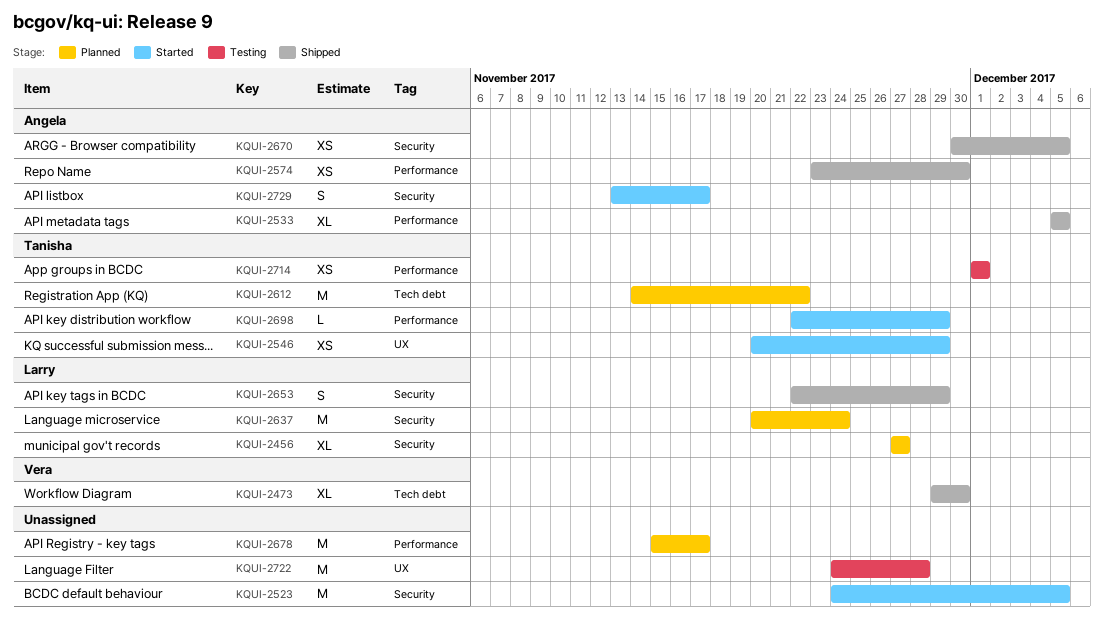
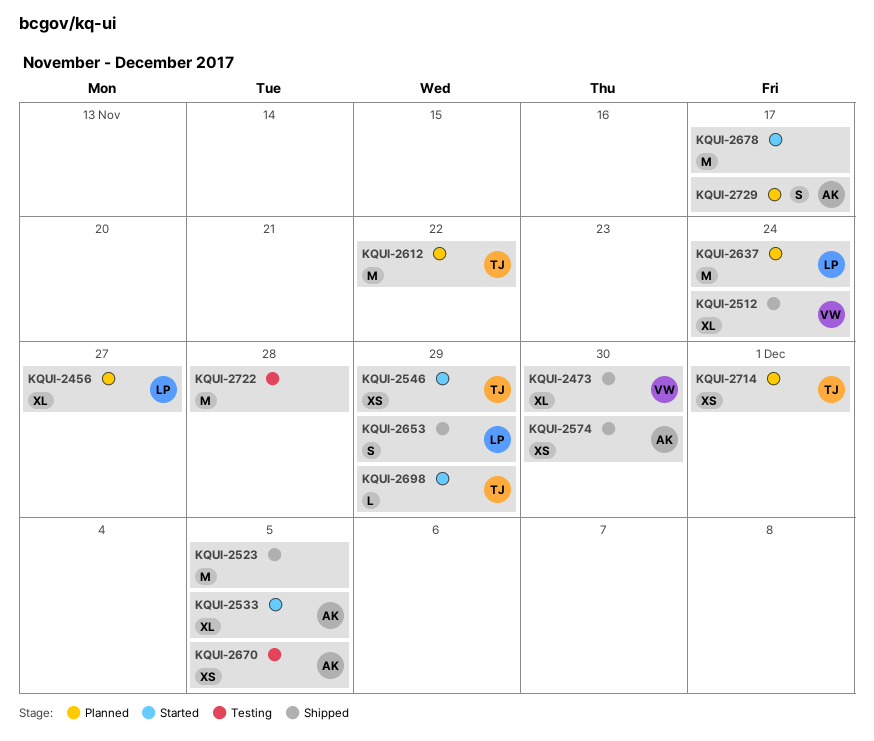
KQUI-2512: none -> present
KQUI-2523, status: Started -> Shipped
KQUI-2533, status: Shipped -> Started
KQUI-2670, status: Shipped -> Testing
KQUI-2678, status: Planned -> Started
KQUI-2714, status: Testing -> Planned
KQUI-2729, status: Started -> Planned

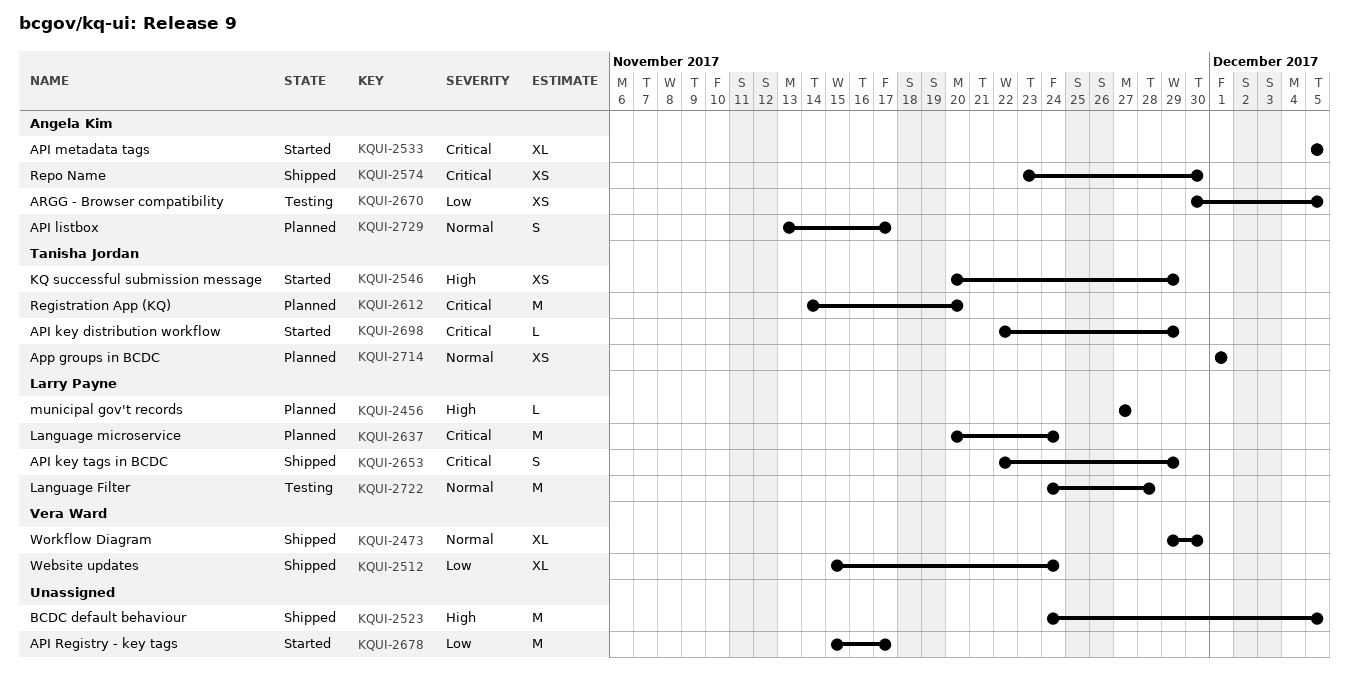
KQUI-2456, estimate: XL -> L
KQUI-2612, due: Nov 22 -> Nov 20
KQUI-2722, owner: none -> Larry Payne

